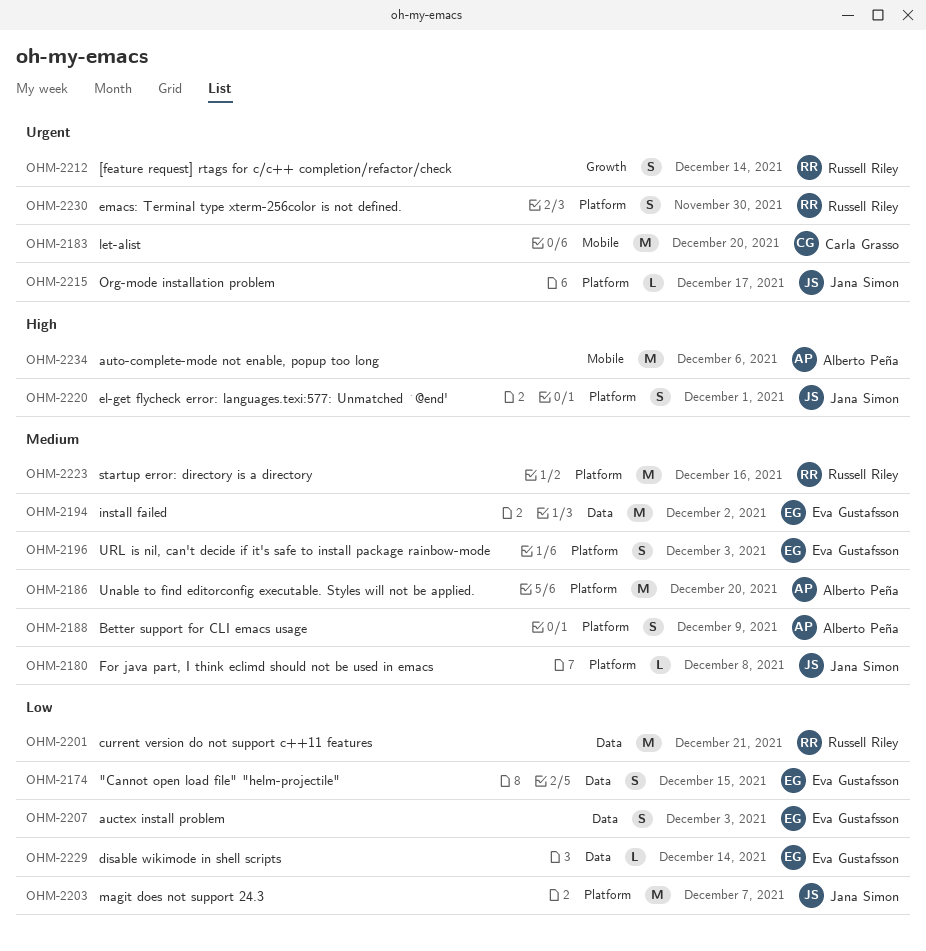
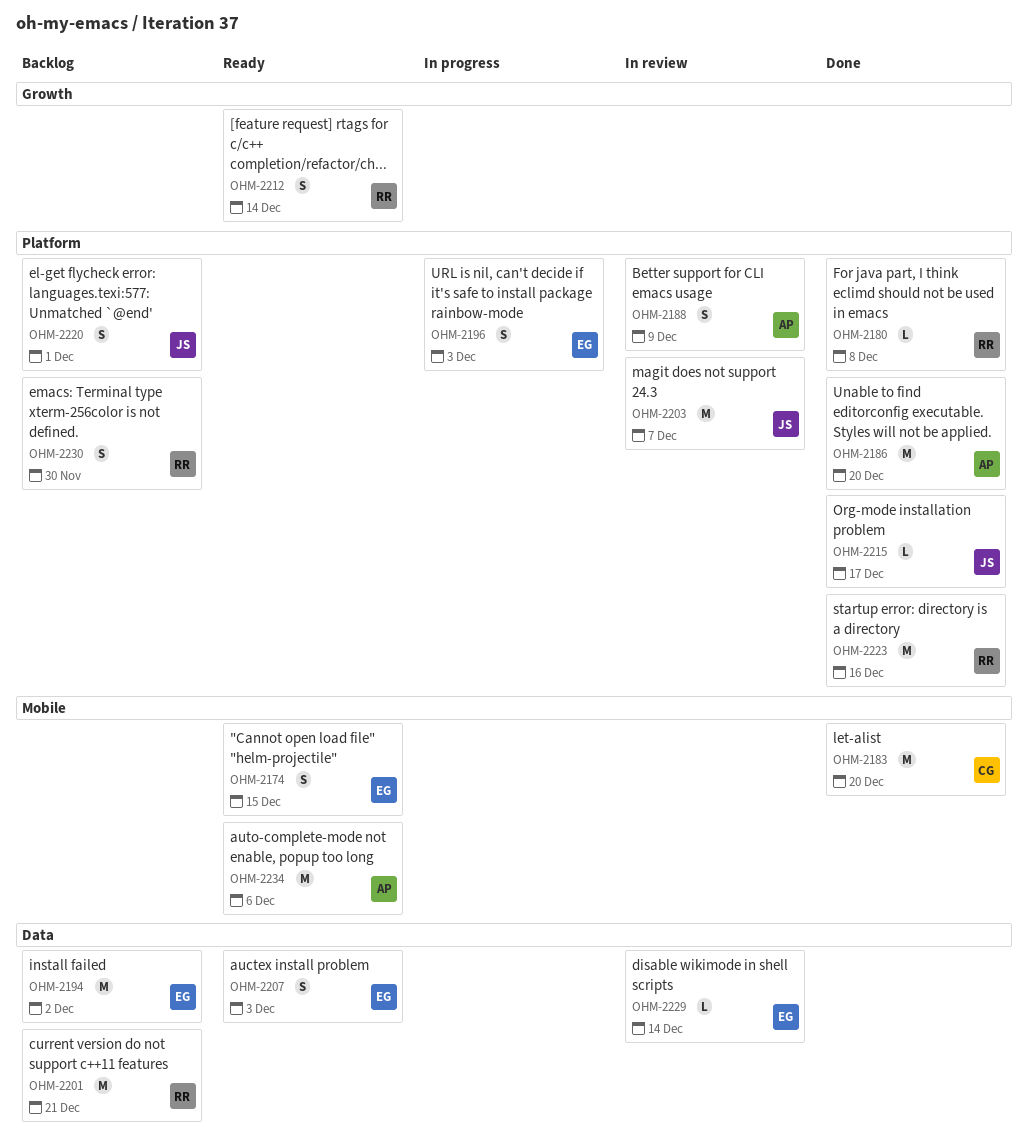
OHM-2174, label: Data -> Mobile
OHM-2180, owner: Jana Simon -> Russell Riley

